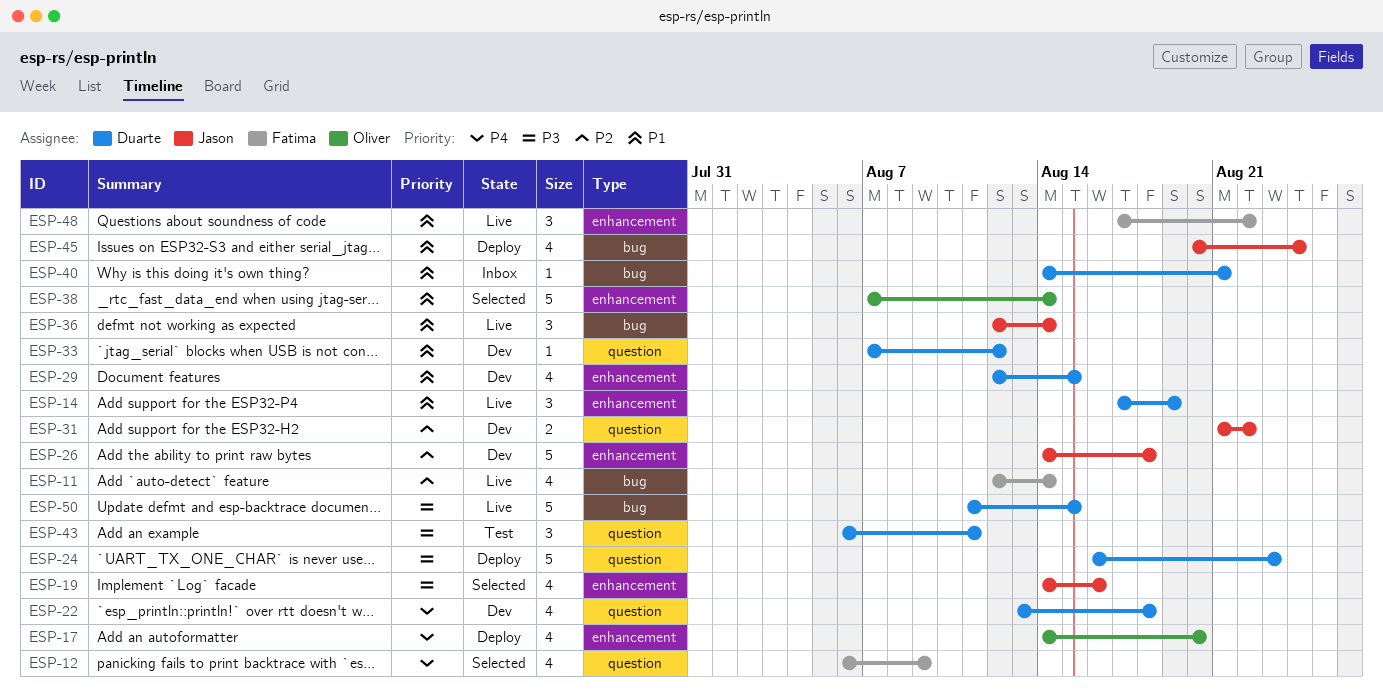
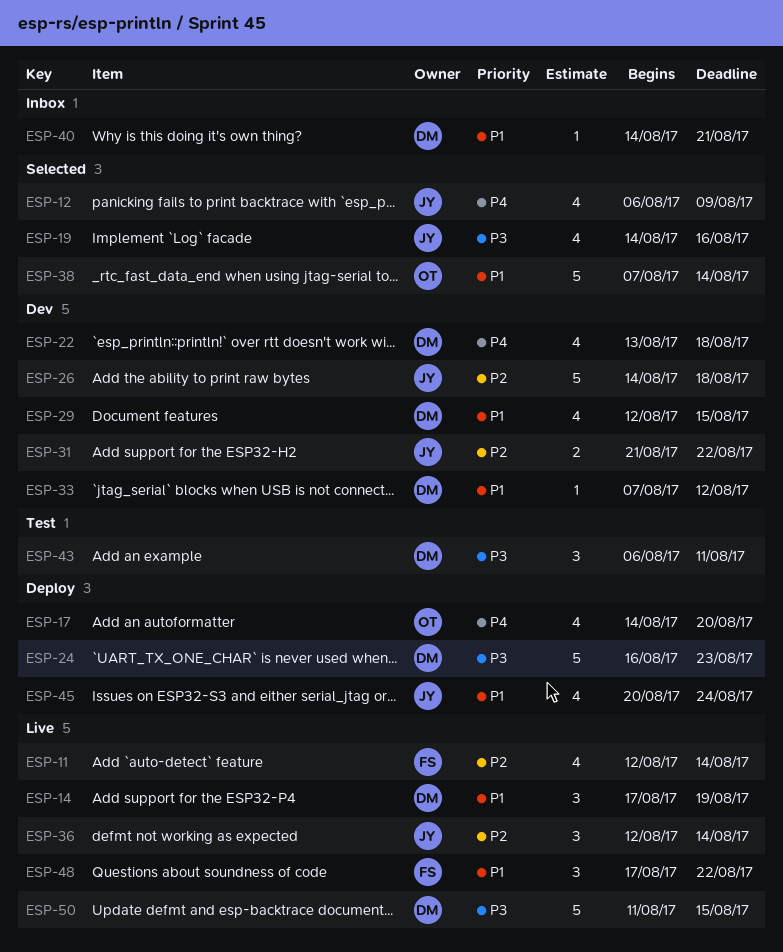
ESP-12, owner: Fatima -> Jason
ESP-36, priority: P1 -> P2

